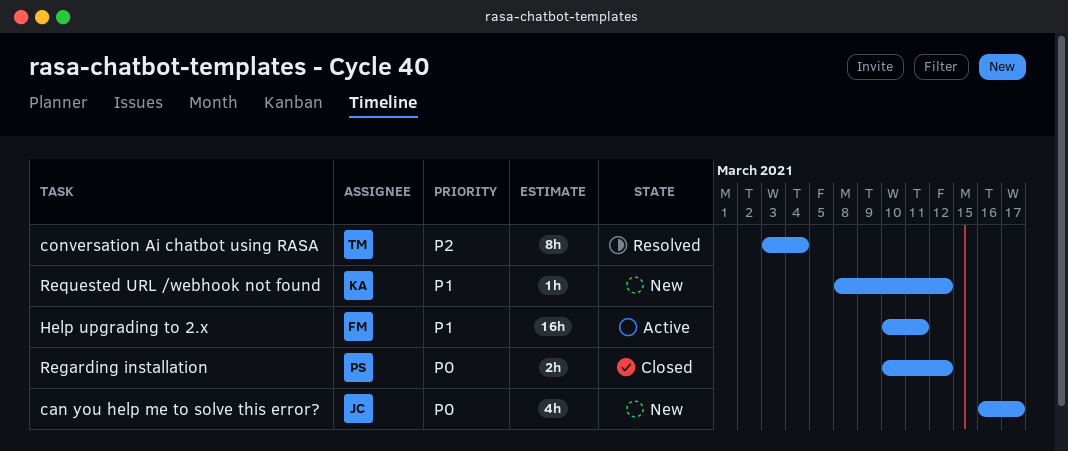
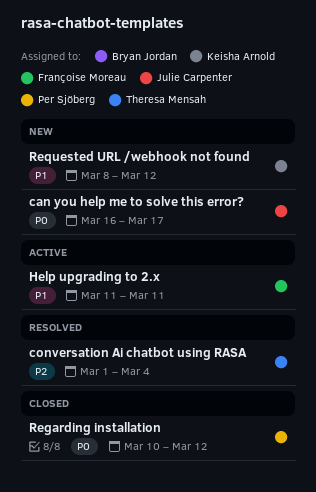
conversation Ai chatbot using RASA, start: Mar 3 -> Mar 1
Help upgrading to 2.x, start: Mar 10 -> Mar 11

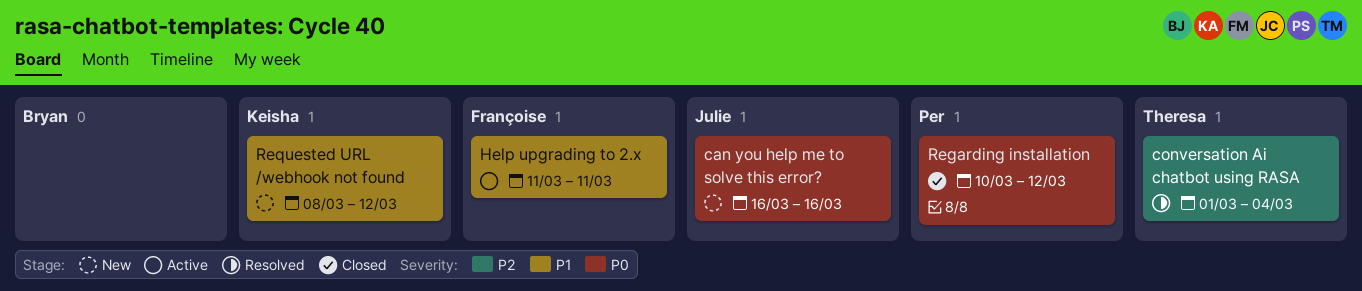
can you help me to solve this error?, due: Mar 17 -> Mar 16

